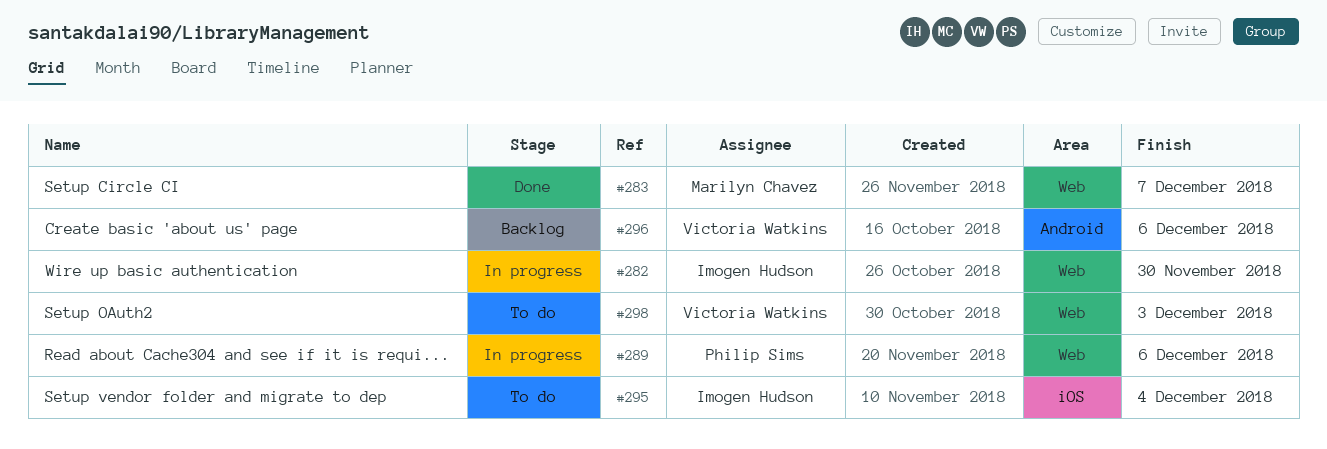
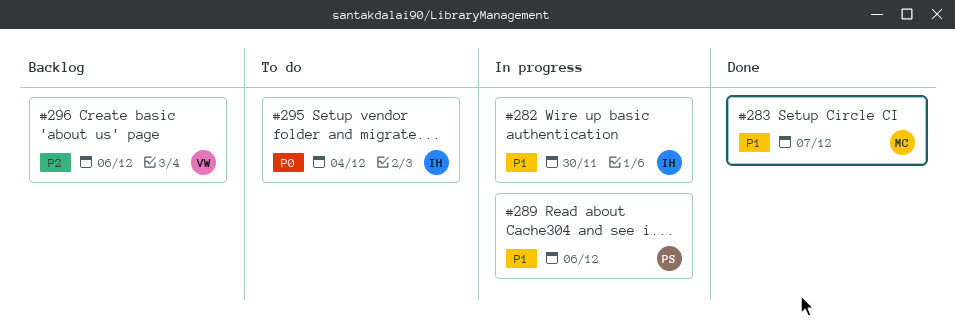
#298: present -> none

